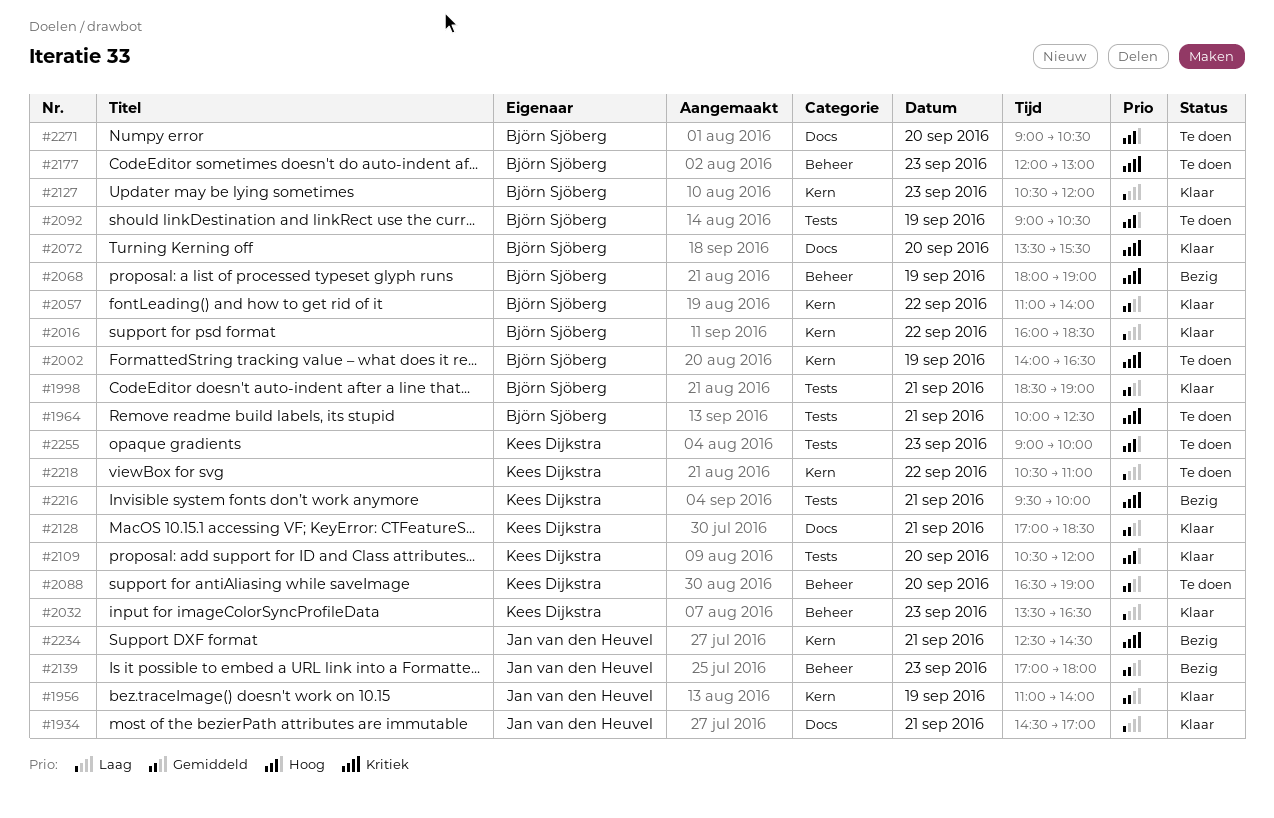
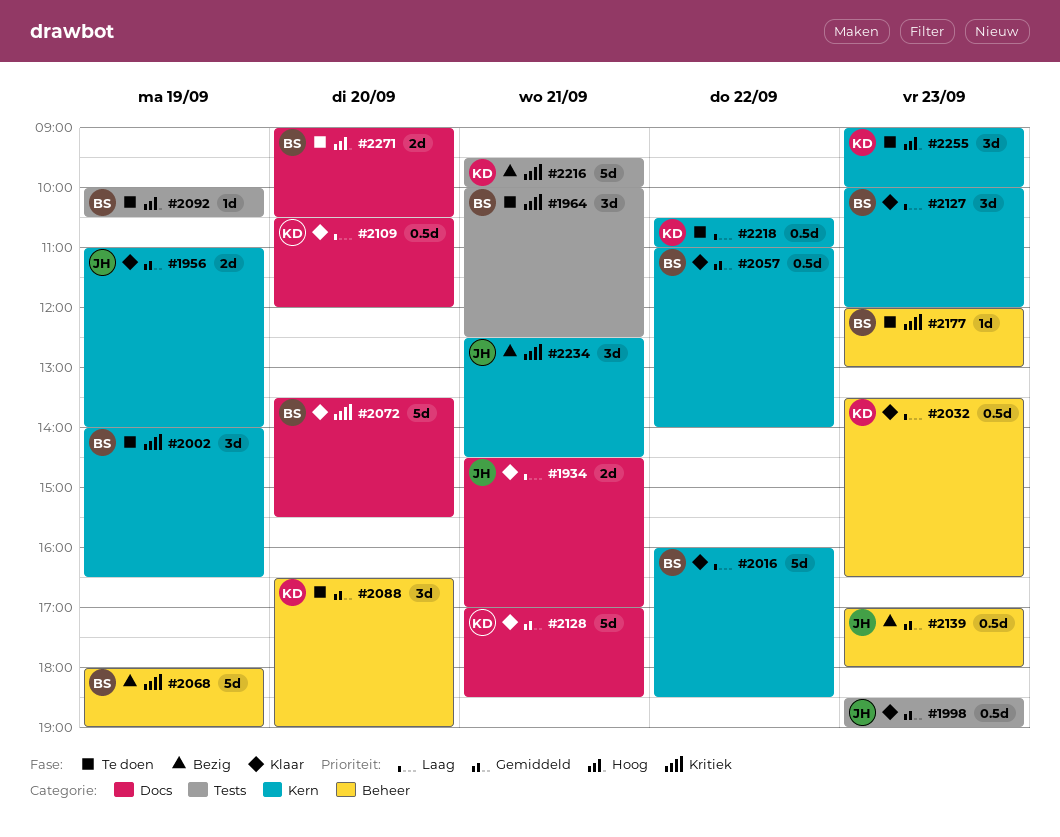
#1998, owner: Björn Sjöberg -> Jan van den Heuvel
#1998, day: Sep 21 -> Sep 23
#2092, begins: 09:00 -> 10:00
#2109, priority: Hoog -> Laag
#2109, label: Tests -> Docs
#2127, begins: 10:30 -> 10:00
#2255, label: Tests -> Kern

